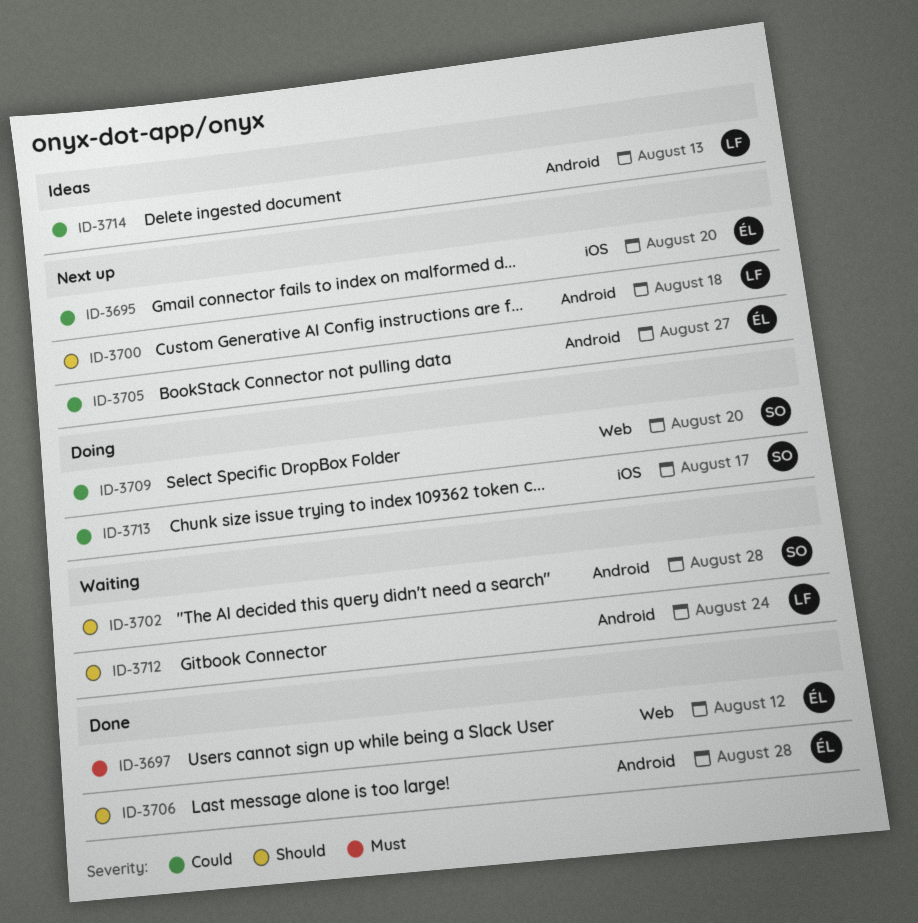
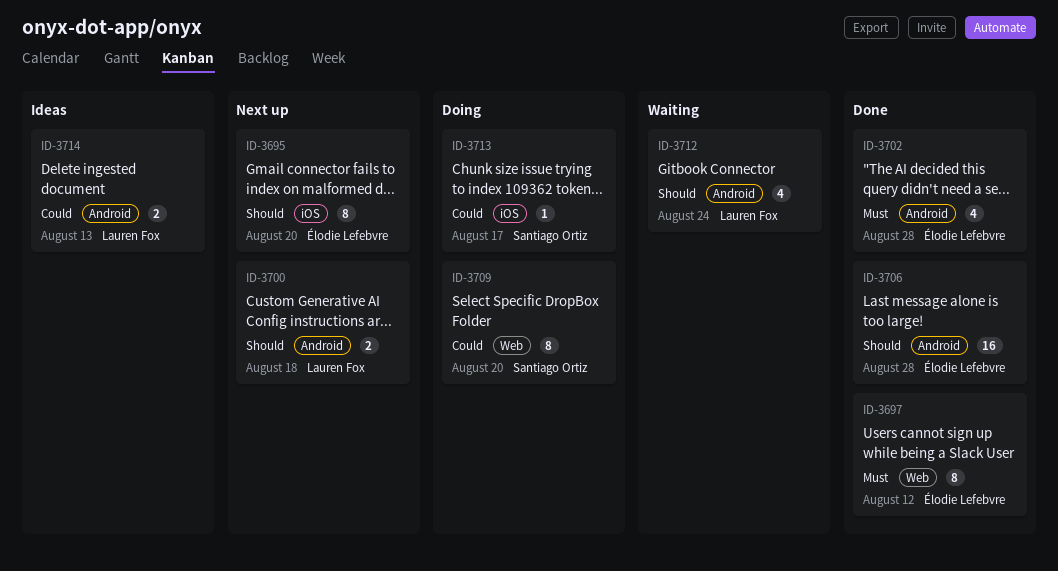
ID-3695, priority: Could -> Should
ID-3702, status: Waiting -> Done
ID-3702, owner: Santiago Ortiz -> Élodie Lefebvre
ID-3702, priority: Should -> Must
ID-3705: present -> none

